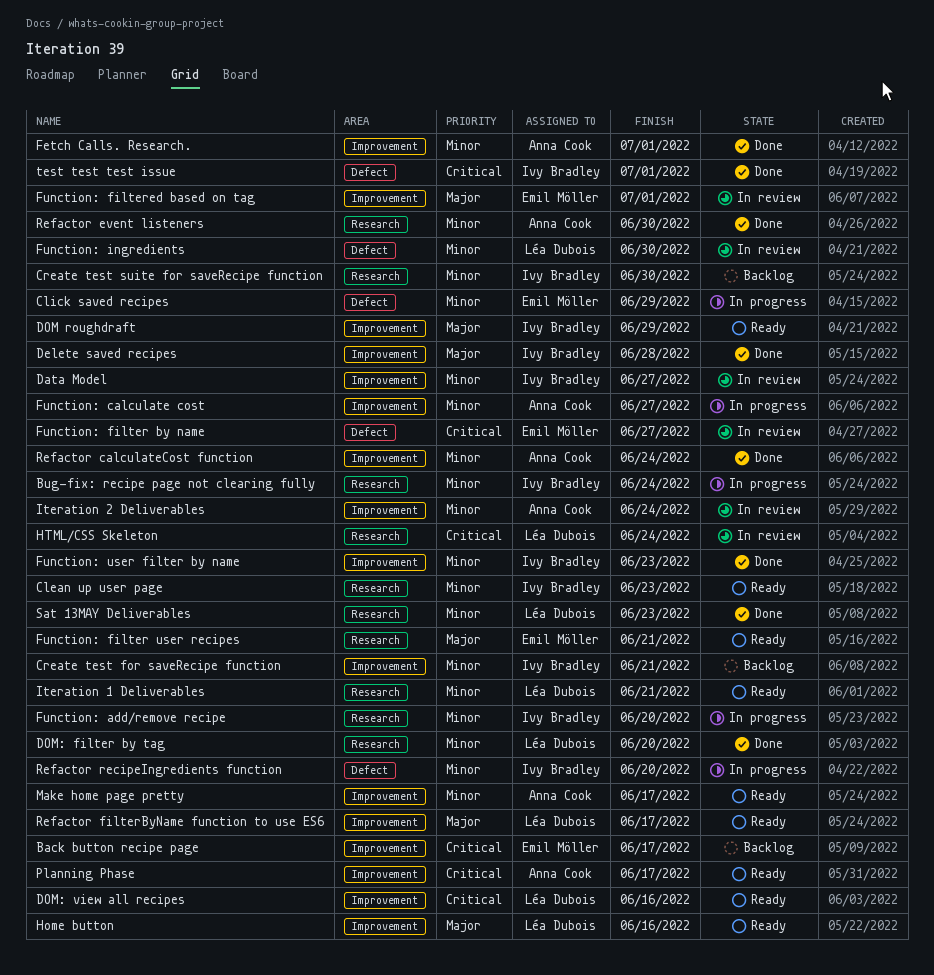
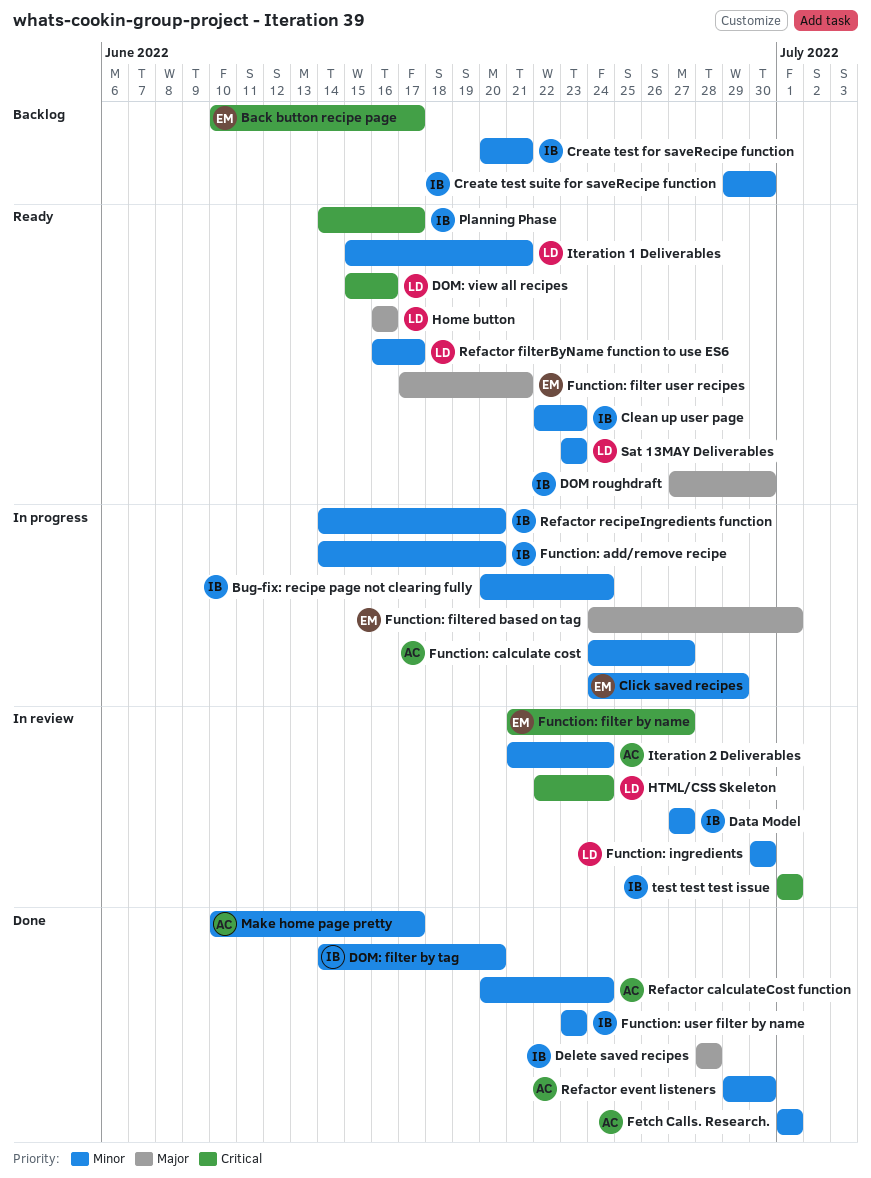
DOM roughdraft, due: Jun 29 -> Jun 30
DOM: filter by tag, owner: Léa Dubois -> Ivy Bradley
Function: filtered based on tag, status: In review -> In progress
Make home page pretty, status: Ready -> Done
Planning Phase, owner: Anna Cook -> Ivy Bradley
Refactor filterByName function to use ES6, priority: Major -> Minor
Sat 13MAY Deliverables, status: Done -> Ready
test test test issue, status: Done -> In review

